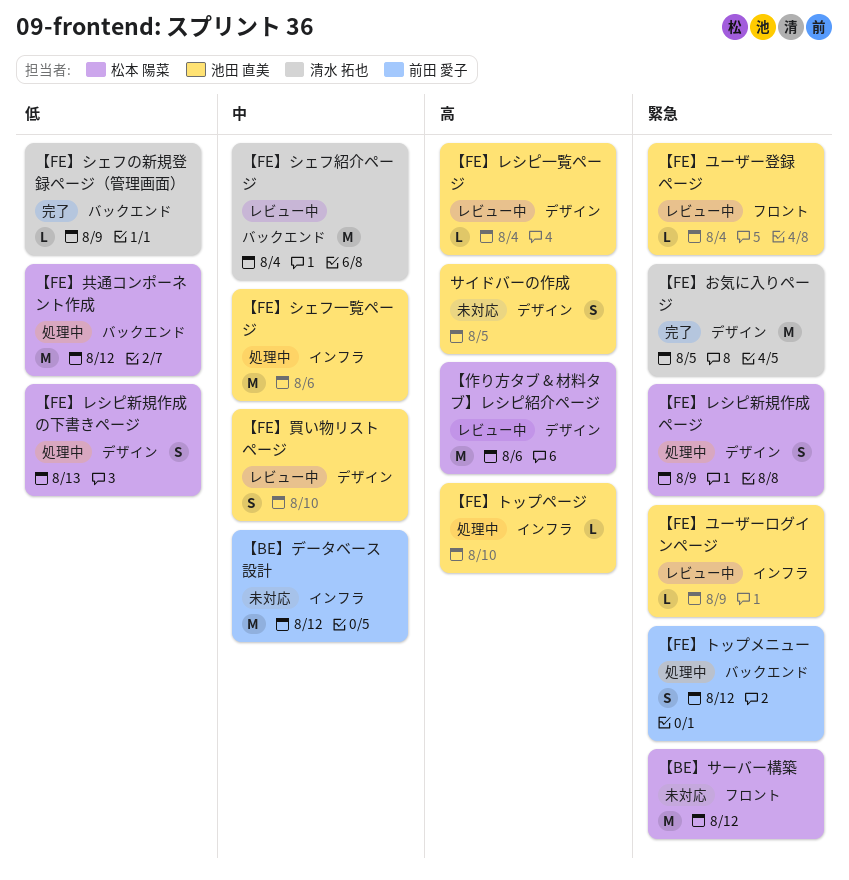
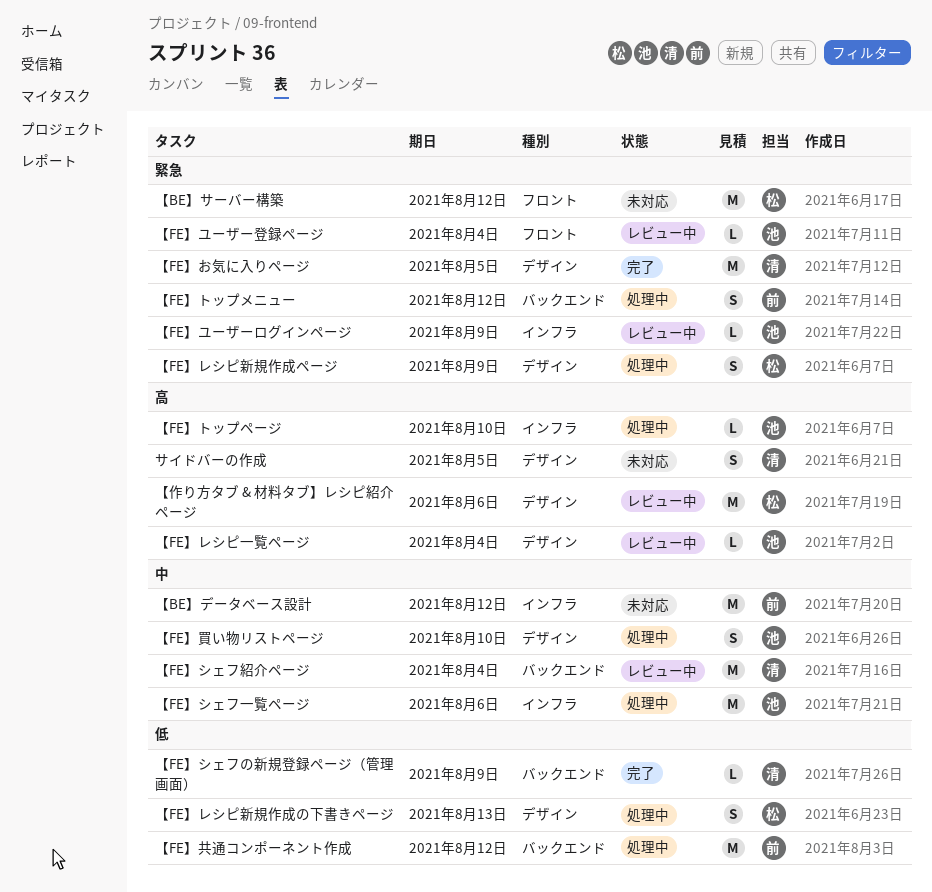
【FE】共通コンポーネント作成, owner: 松本 陽菜 -> 前田 愛子
【FE】買い物リストページ, status: レビュー中 -> 処理中
サイドバーの作成, owner: 池田 直美 -> 清水 拓也

